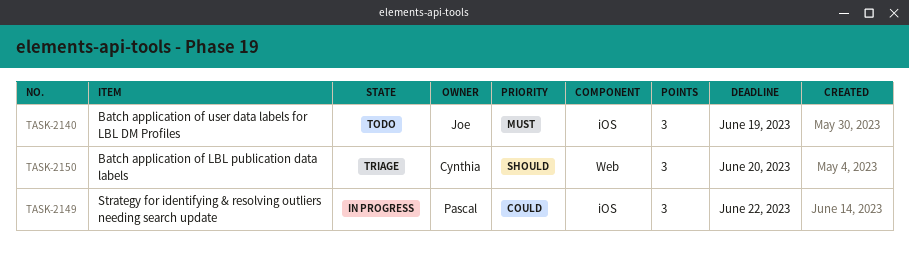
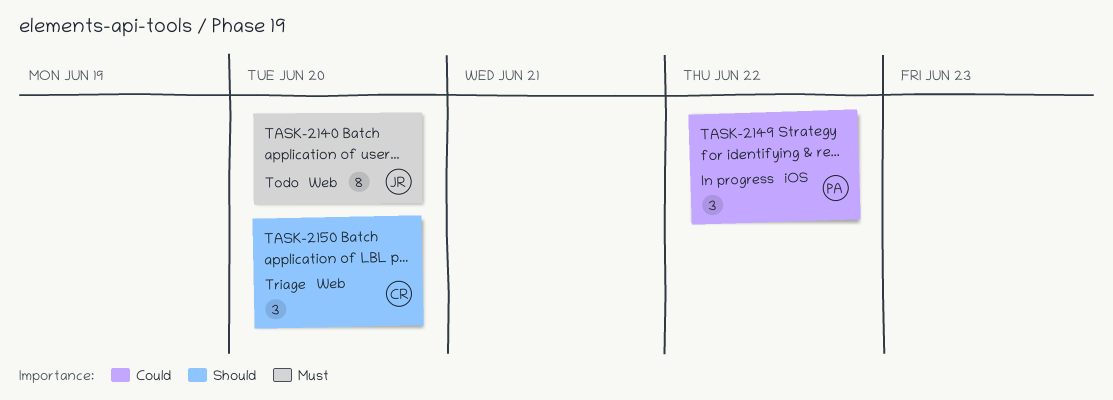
TASK-2140, label: iOS -> Web
TASK-2140, estimate: 3 -> 8
TASK-2140, due: Jun 19 -> Jun 20

